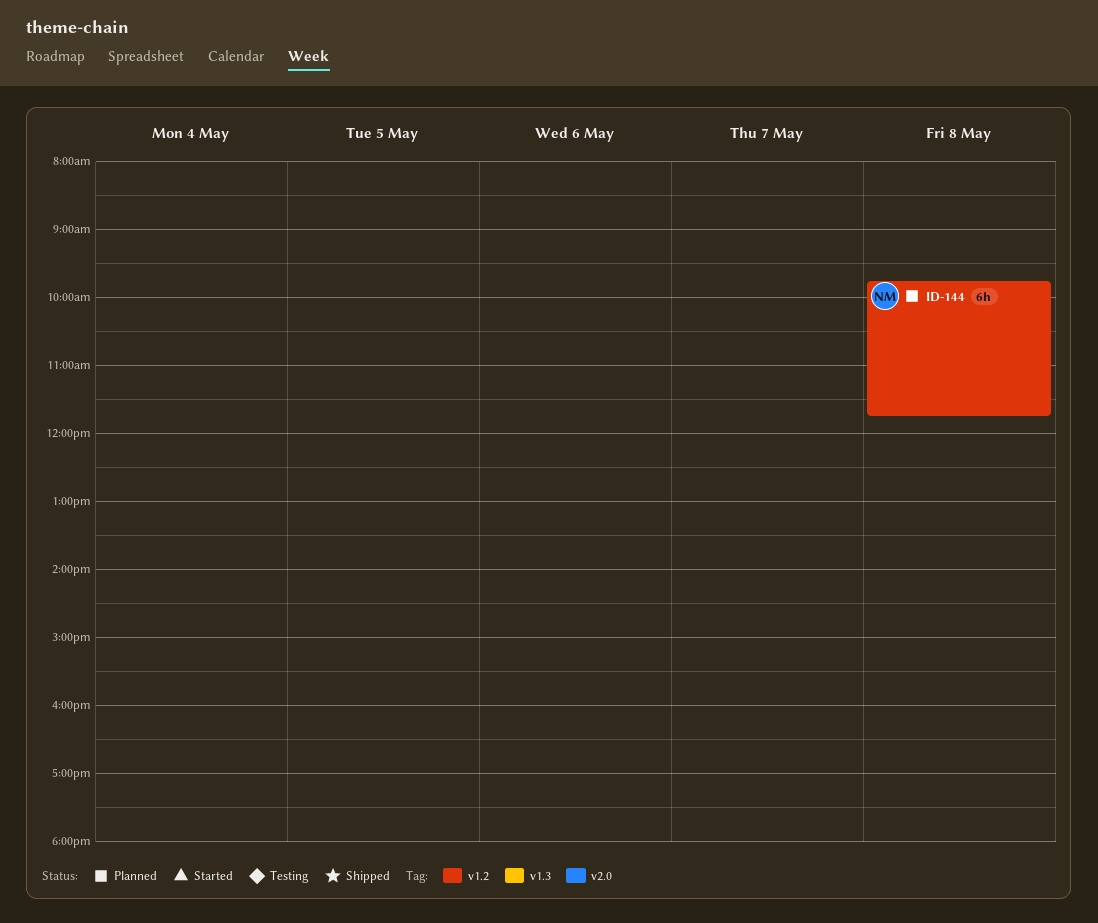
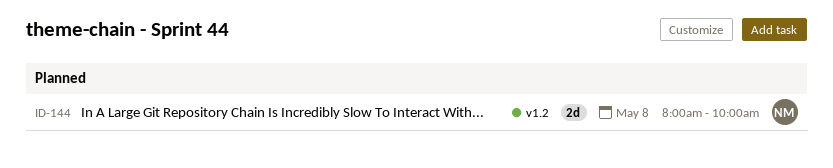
ID-144, estimate: 6h -> 2d
ID-144, begins: 09:45 -> 08:00
ID-144, ends: 11:45 -> 10:00

